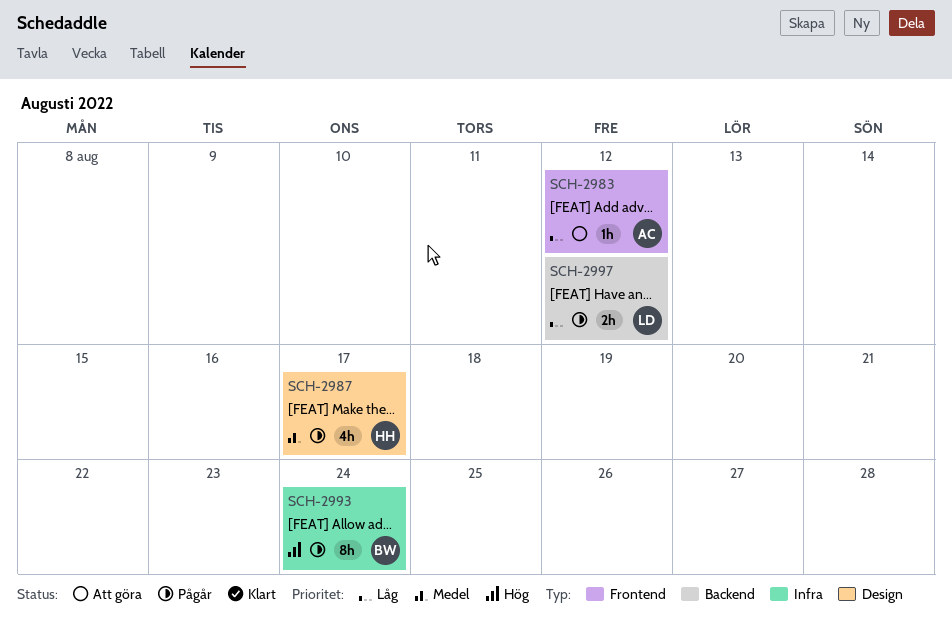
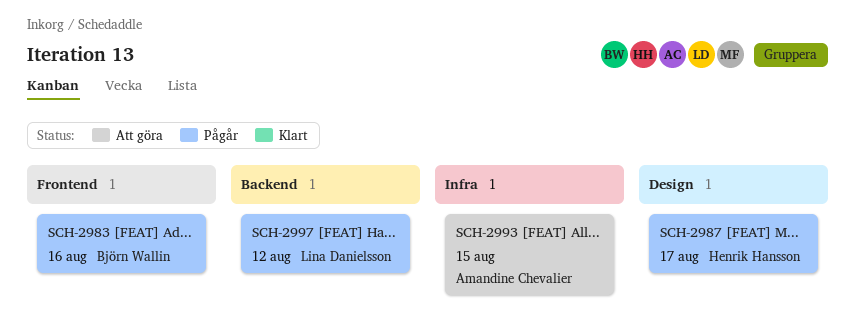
SCH-2983, status: Att göra -> Pågår
SCH-2983, owner: Amandine Chevalier -> Björn Wallin
SCH-2983, due: Aug 12 -> Aug 16
SCH-2993, status: Pågår -> Att göra
SCH-2993, owner: Björn Wallin -> Amandine Chevalier
SCH-2993, due: Aug 24 -> Aug 15

